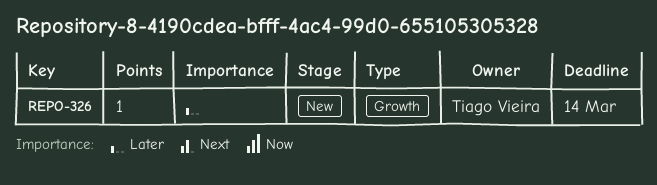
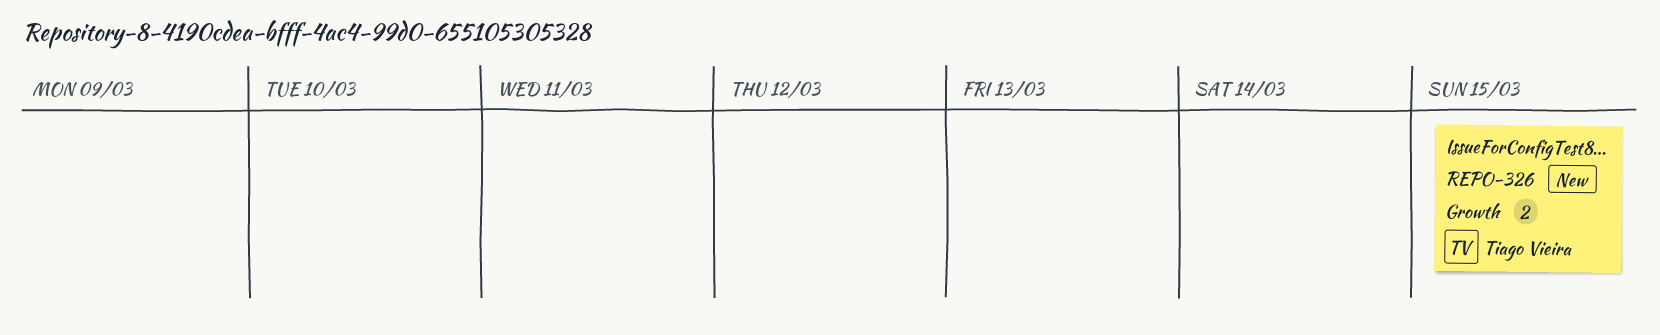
REPO-326, estimate: 1 -> 2
REPO-326, due: Mar 14 -> Mar 15

